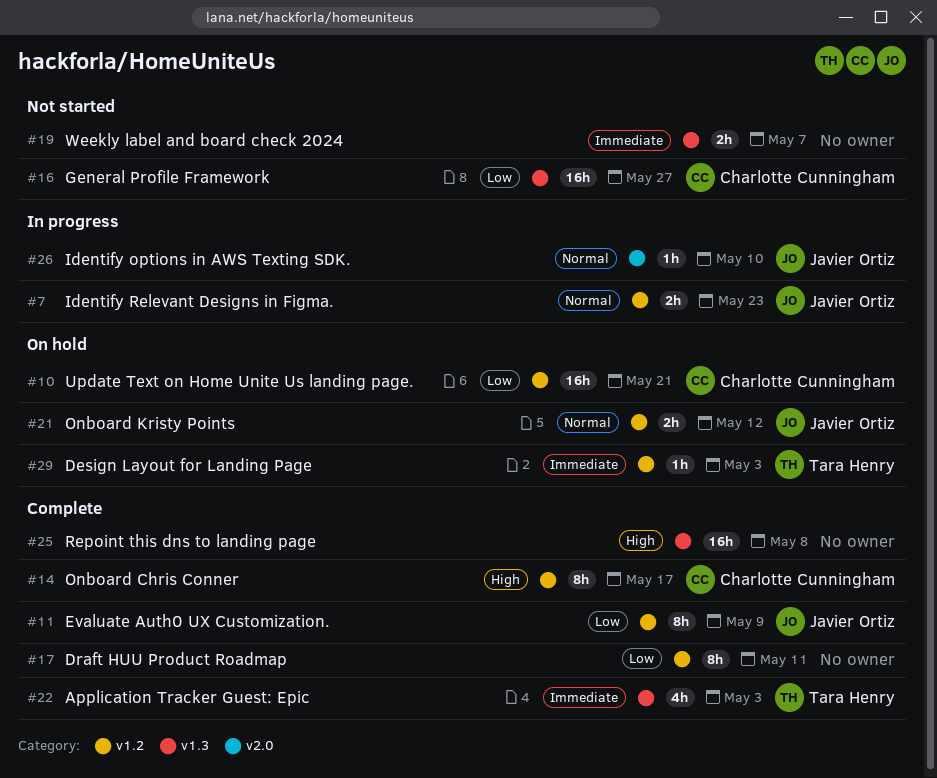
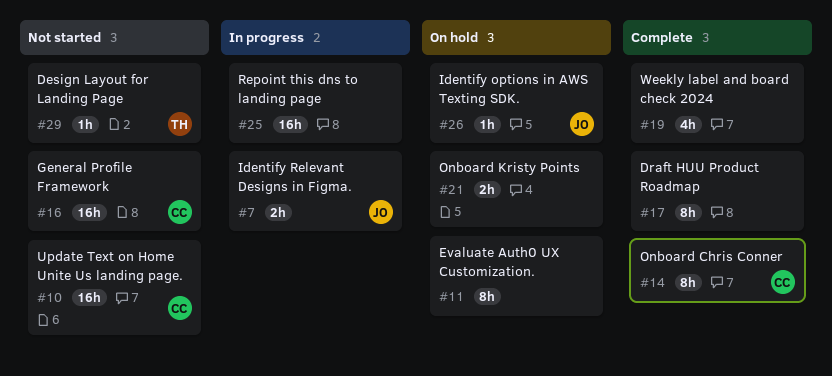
#10, status: On hold -> Not started
#11, status: Complete -> On hold
#11, owner: Javier Ortiz -> none
#19, status: Not started -> Complete
#19, estimate: 2h -> 4h
#21, owner: Javier Ortiz -> none
#22: present -> none
#25, status: Complete -> In progress
#26, status: In progress -> On hold
#29, status: On hold -> Not started

